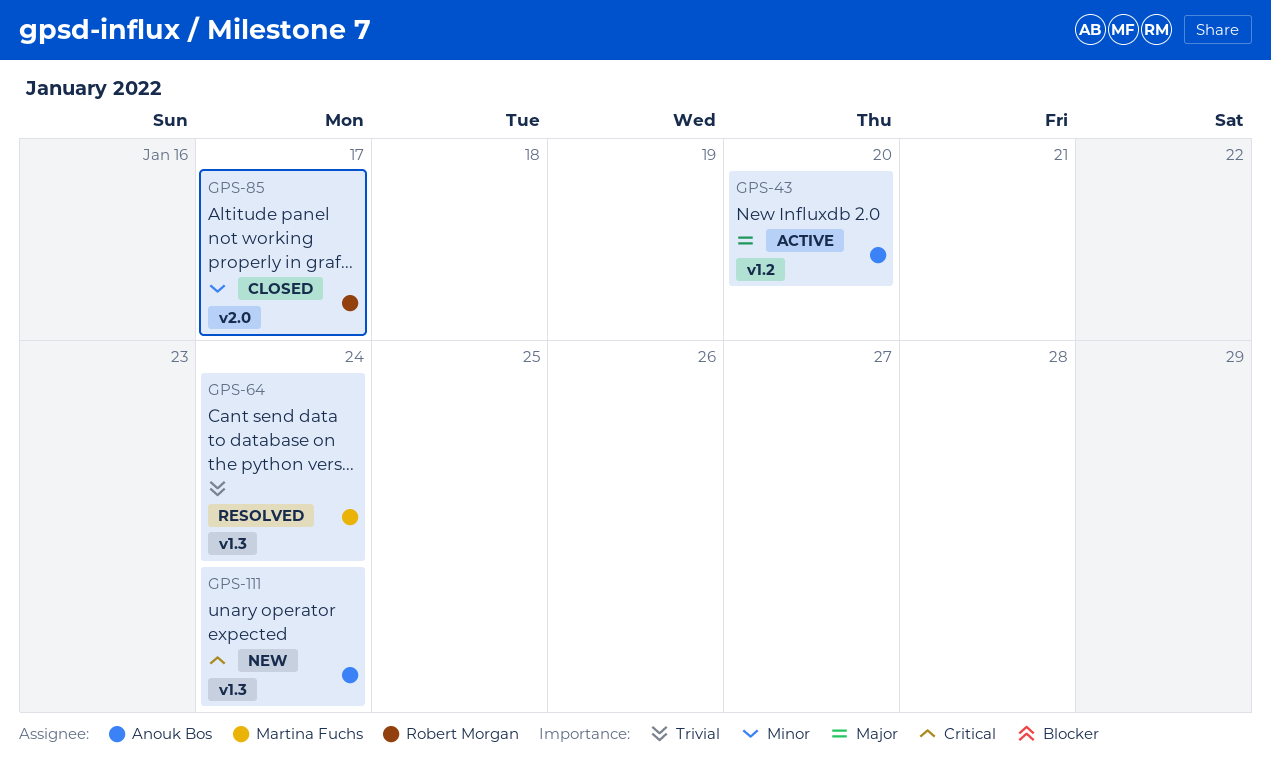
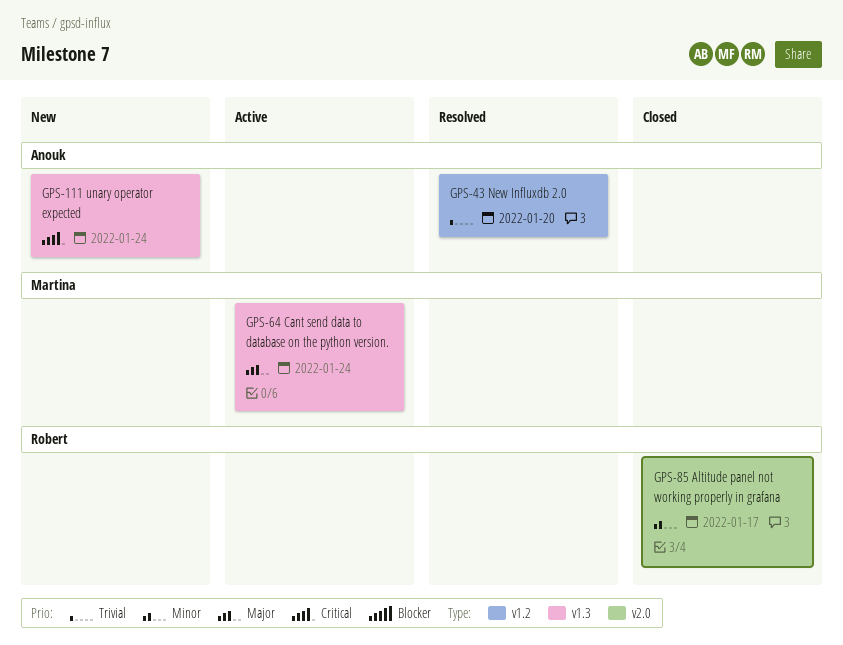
GPS-43, status: Active -> Resolved
GPS-43, priority: Major -> Trivial
GPS-64, status: Resolved -> Active
GPS-64, priority: Trivial -> Major

